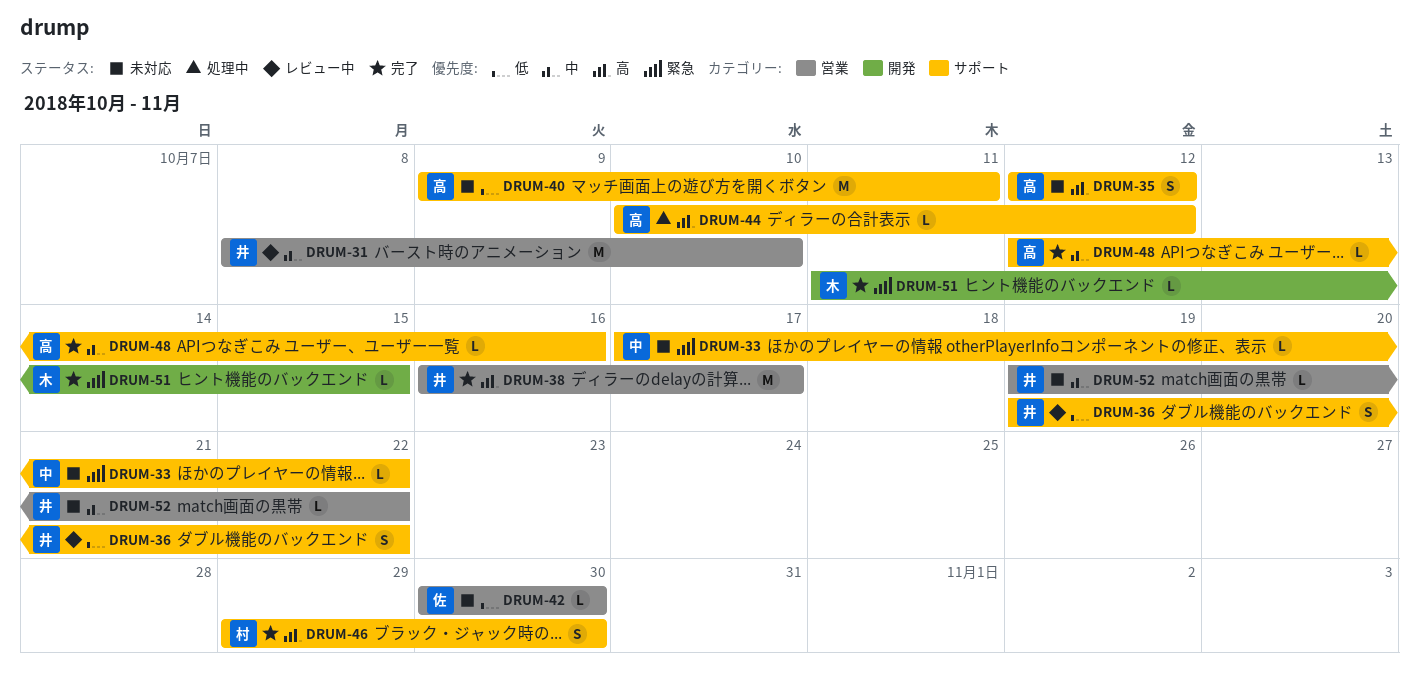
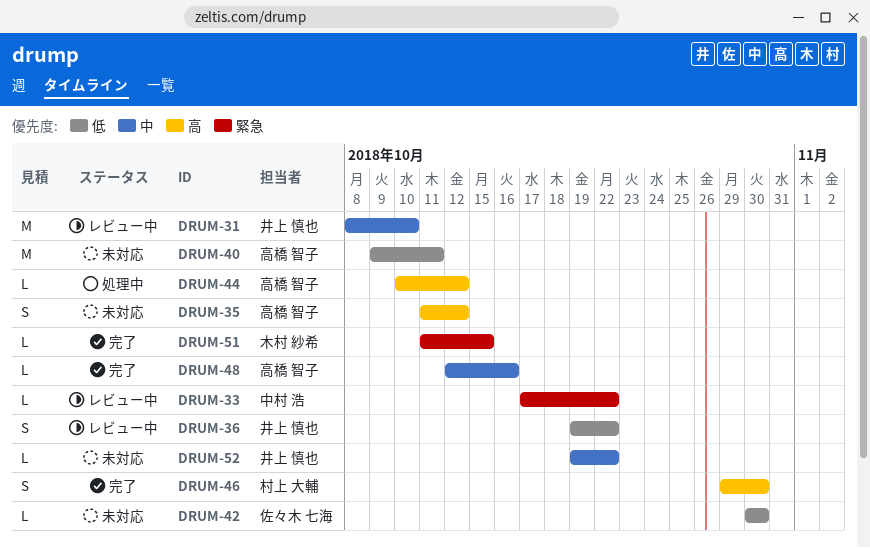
DRUM-33, status: 未対応 -> レビュー中
DRUM-35, start: Oct 12 -> Oct 11
DRUM-38: present -> none

